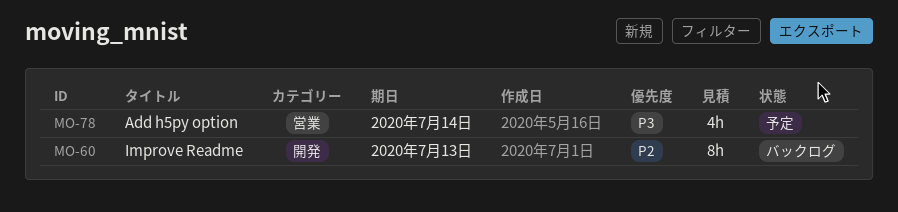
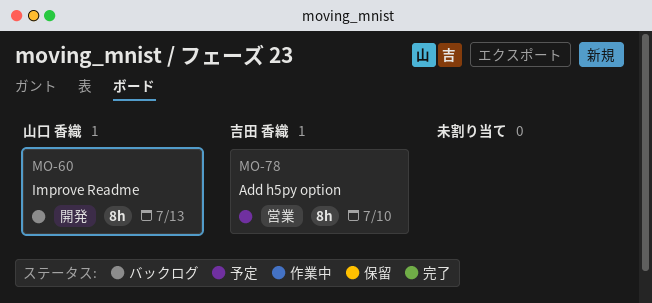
MO-78, estimate: 4h -> 8h
MO-78, due: Jul 14 -> Jul 10

